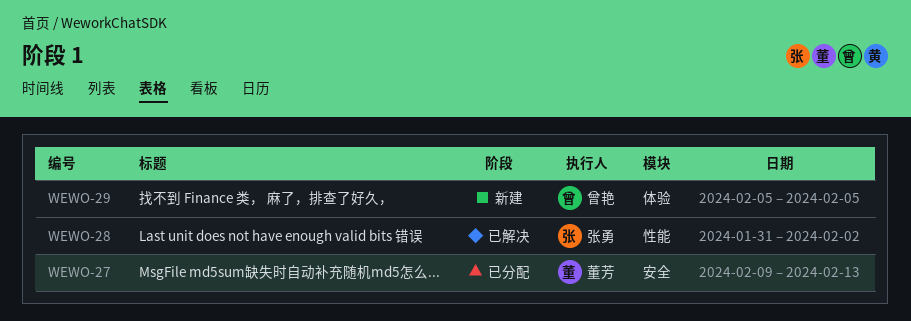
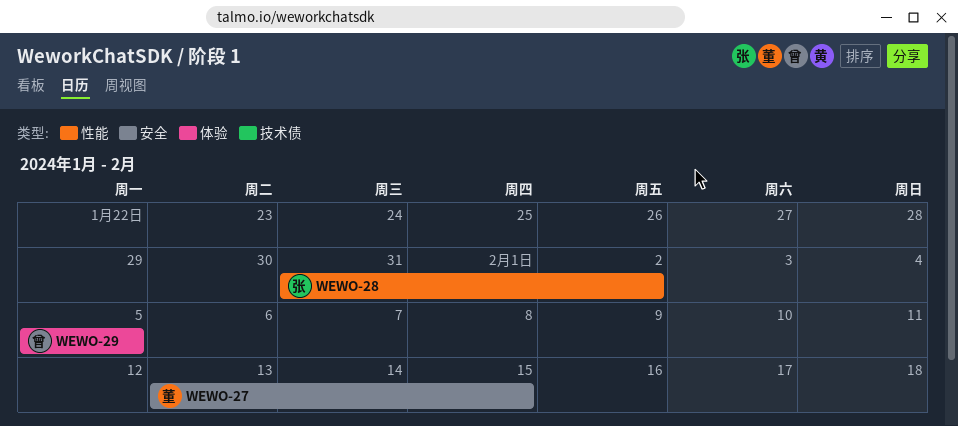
WEWO-27, start: Feb 9 -> Feb 13
WEWO-27, due: Feb 13 -> Feb 15

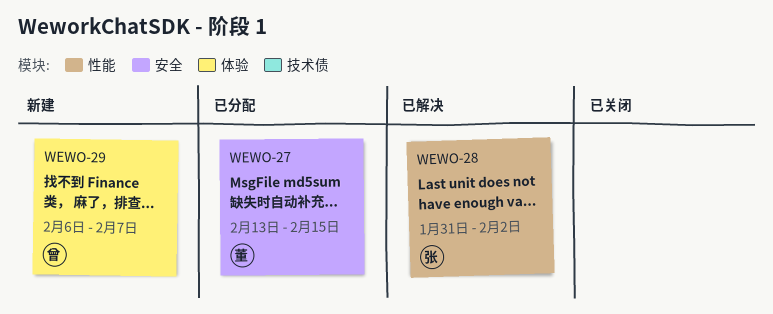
WEWO-29, start: Feb 5 -> Feb 6
WEWO-29, due: Feb 5 -> Feb 7

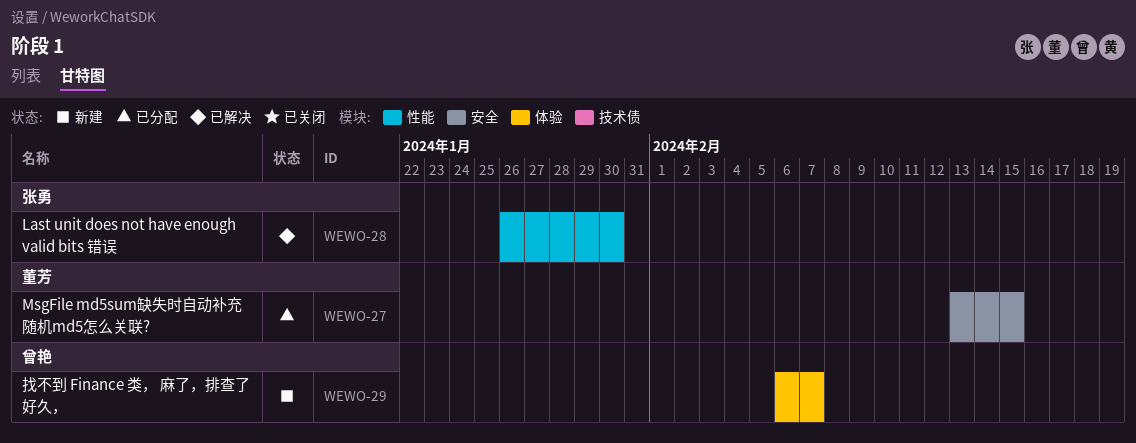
WEWO-28, start: Jan 31 -> Jan 26
WEWO-28, due: Feb 2 -> Jan 30

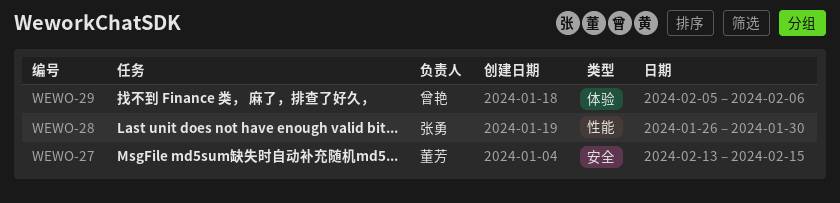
WEWO-29, start: Feb 6 -> Feb 5
WEWO-29, due: Feb 7 -> Feb 6

